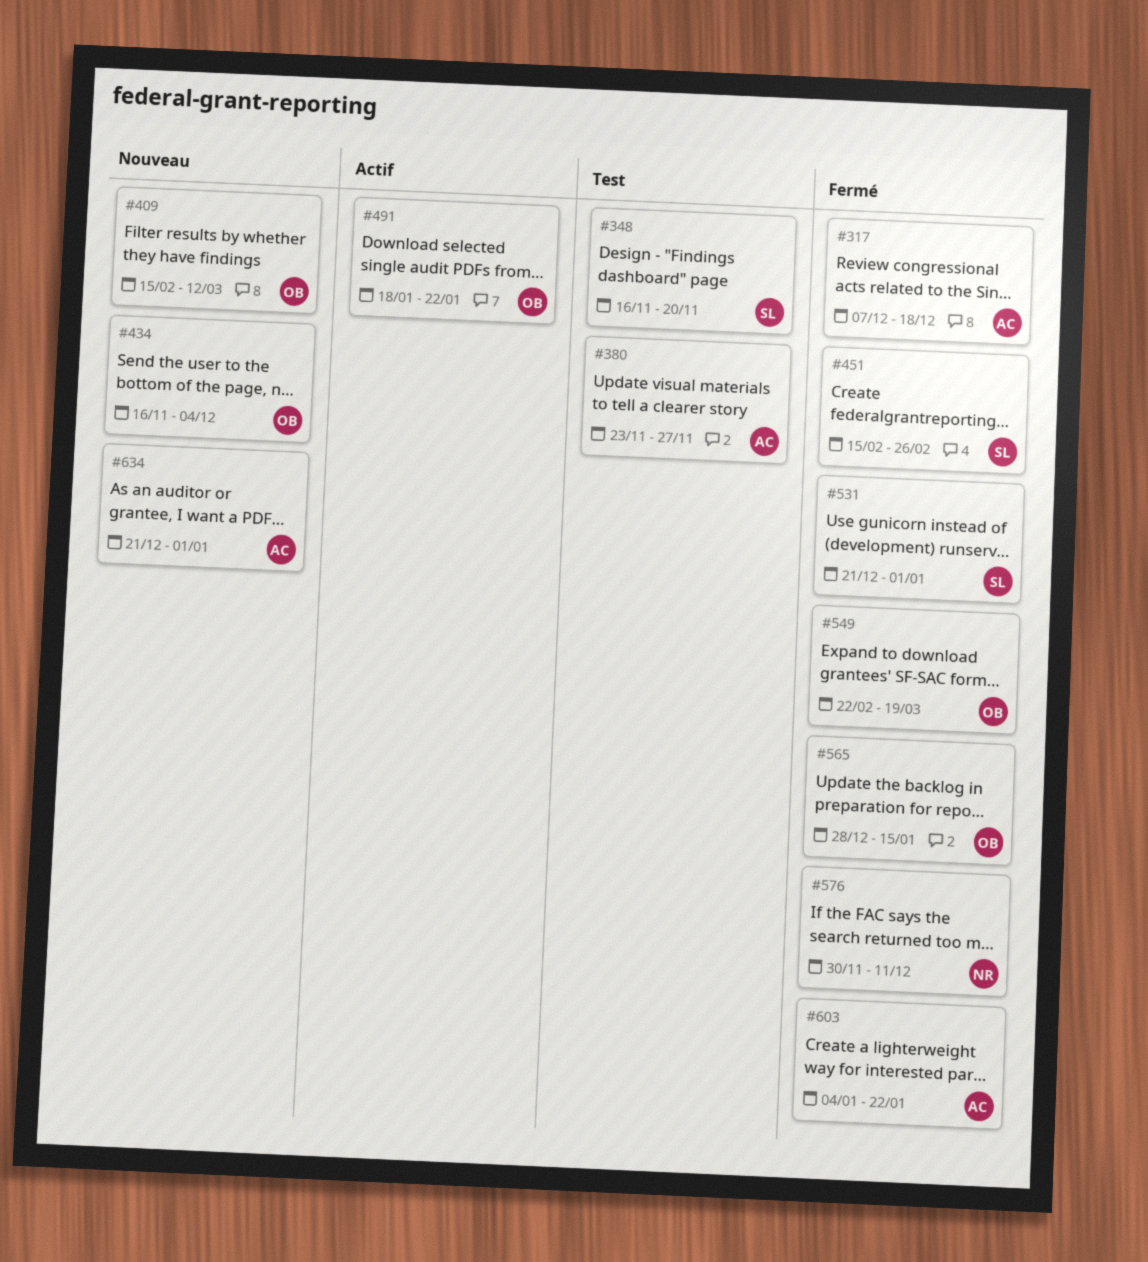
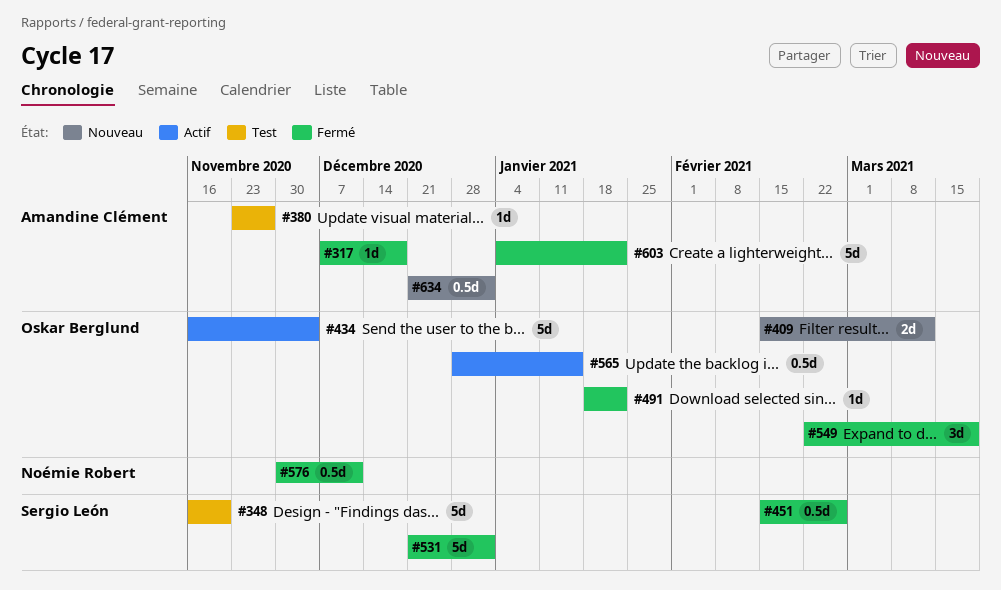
#434, status: Nouveau -> Actif
#491, status: Actif -> Fermé
#565, status: Fermé -> Actif

